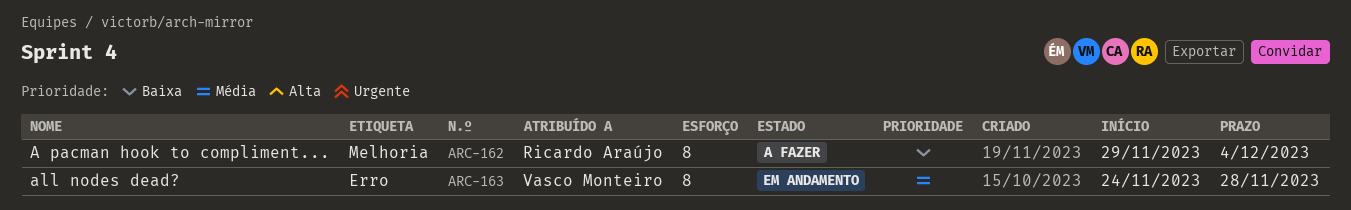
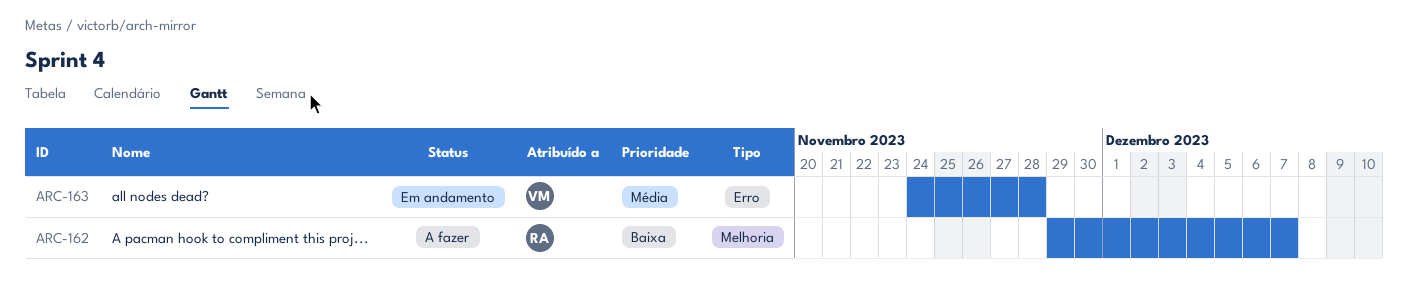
ARC-162, due: Dec 4 -> Dec 7

